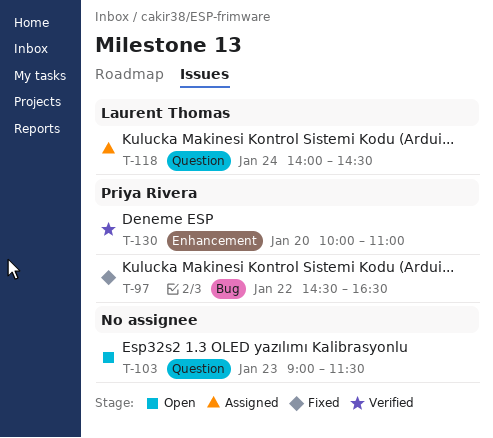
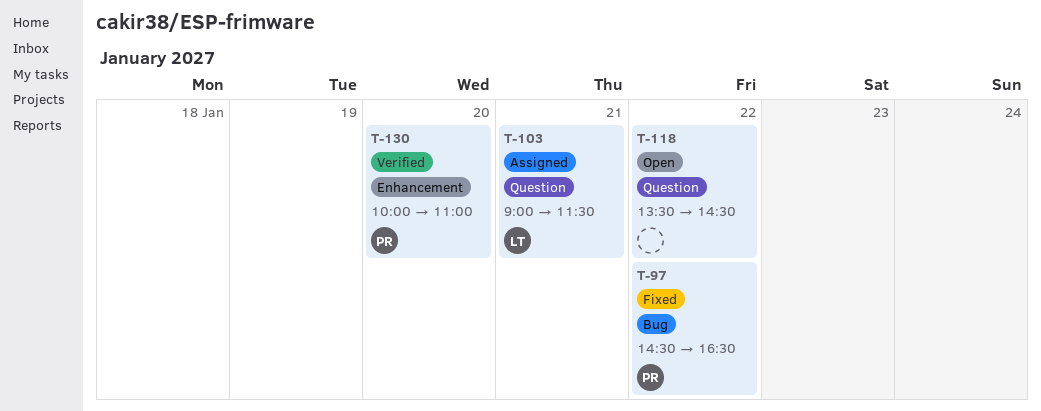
T-103, status: Open -> Assigned
T-103, owner: none -> Laurent Thomas
T-103, day: Jan 23 -> Jan 21
T-118, status: Assigned -> Open
T-118, owner: Laurent Thomas -> none
T-118, day: Jan 24 -> Jan 22
T-118, begins: 14:00 -> 13:30

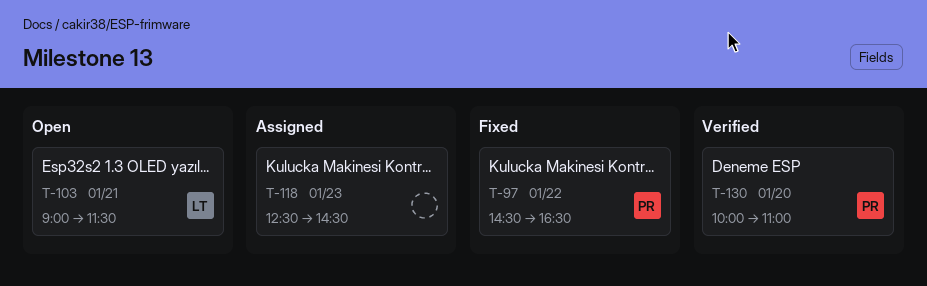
T-103, status: Assigned -> Open
T-118, status: Open -> Assigned
T-118, day: Jan 22 -> Jan 23
T-118, begins: 13:30 -> 12:30

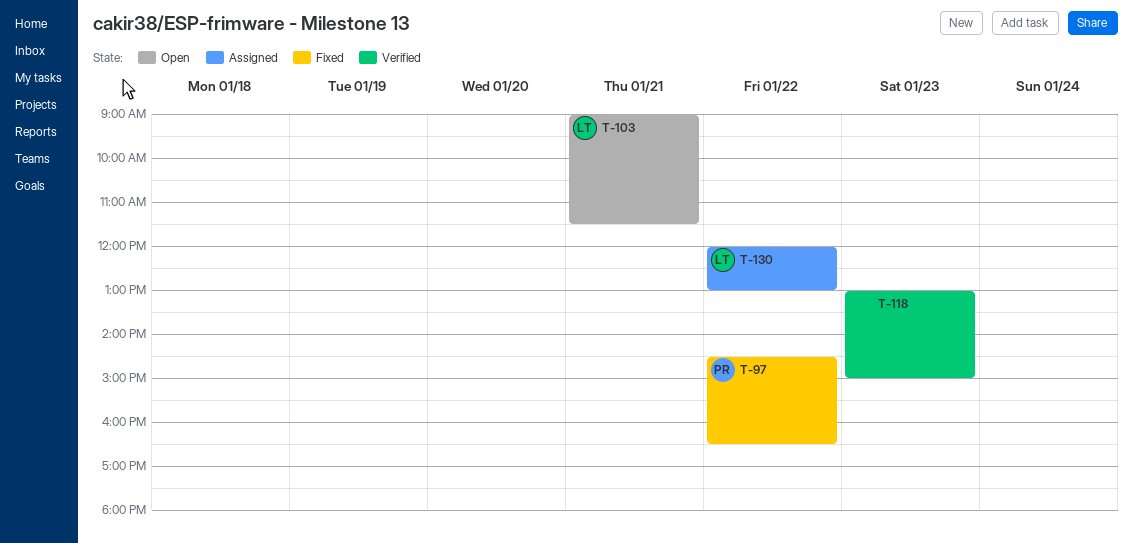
T-118, status: Assigned -> Verified
T-118, begins: 12:30 -> 13:00
T-118, ends: 14:30 -> 15:00
T-130, status: Verified -> Assigned
T-130, owner: PR -> LT
T-130, day: Jan 20 -> Jan 22
T-130, begins: 10:00 -> 12:00
T-130, ends: 11:00 -> 13:00

